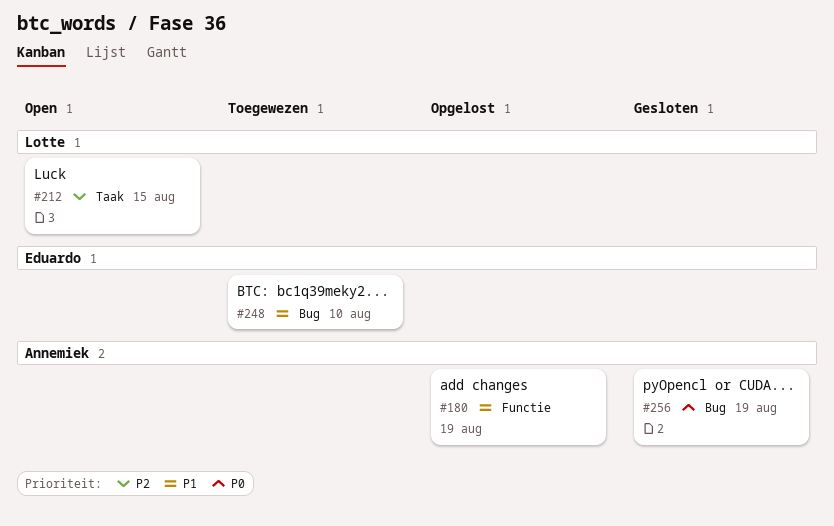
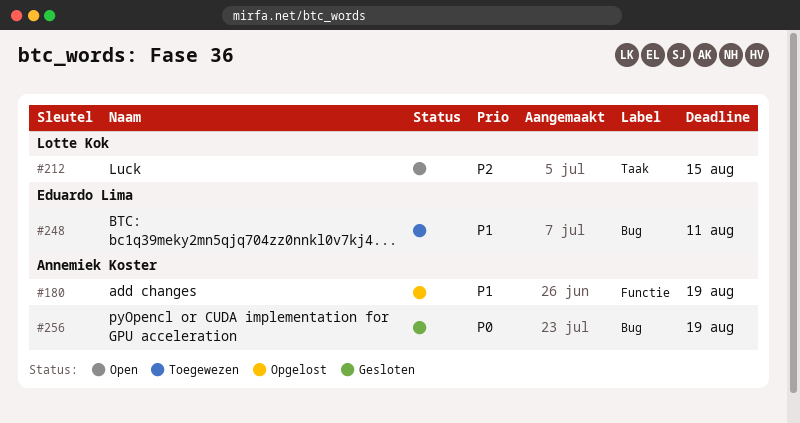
#248, due: Aug 10 -> Aug 11

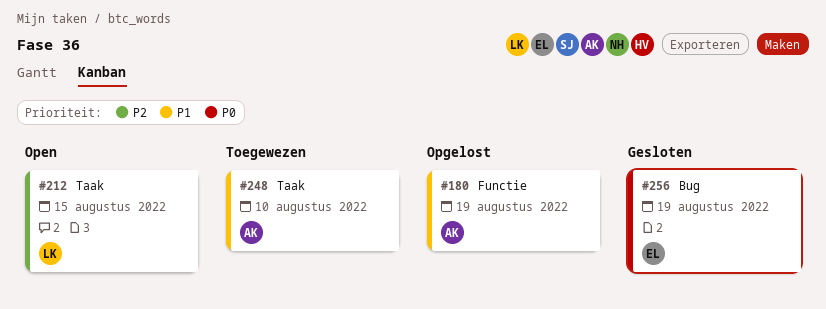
#248, owner: Eduardo Lima -> Annemiek Koster
#248, label: Bug -> Taak
#248, due: Aug 11 -> Aug 10
#256, owner: Annemiek Koster -> Eduardo Lima

